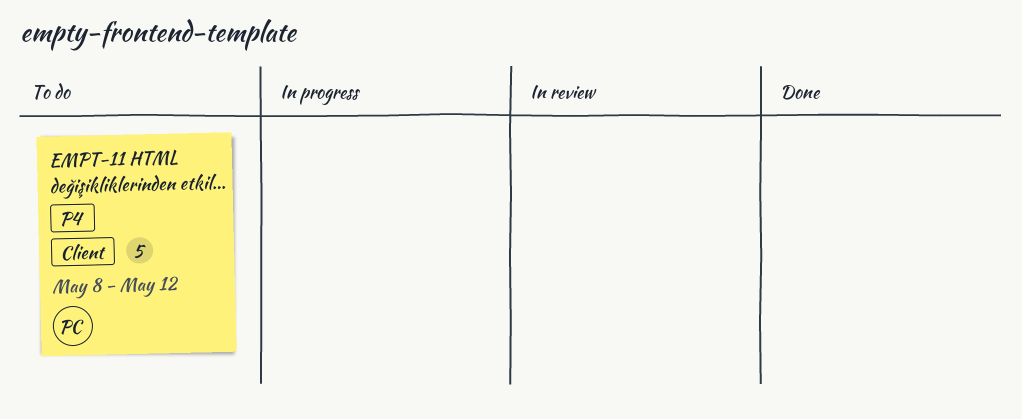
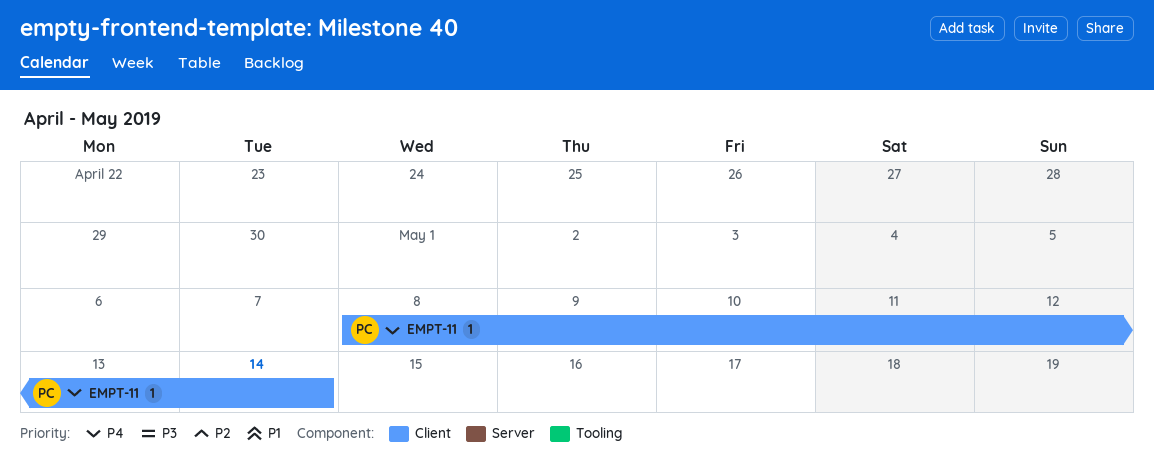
EMPT-11, estimate: 5 -> 1
EMPT-11, due: May 12 -> May 14

